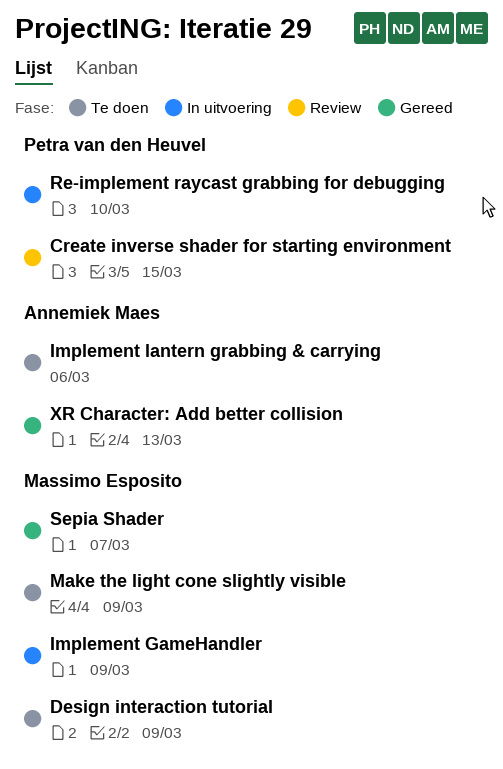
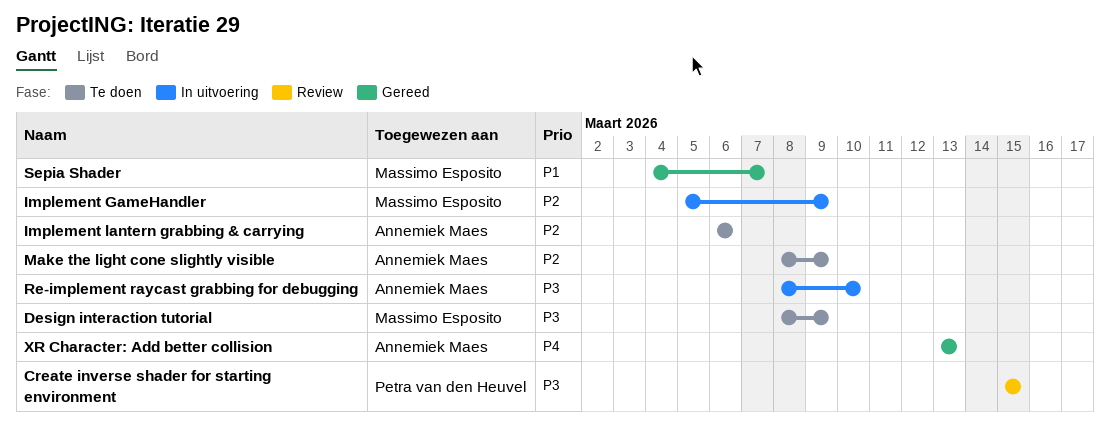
Make the light cone slightly visible, owner: Massimo Esposito -> Annemiek Maes
Re-implement raycast grabbing for debugging, owner: Petra van den Heuvel -> Annemiek Maes

